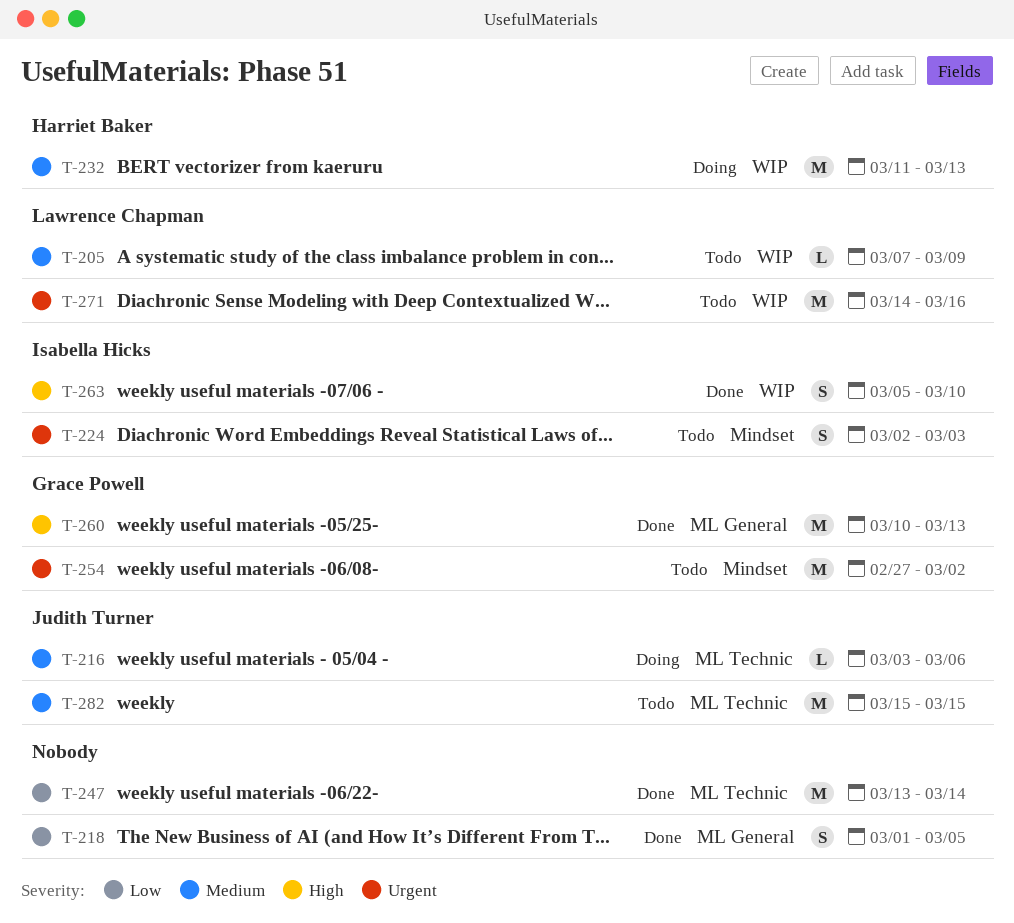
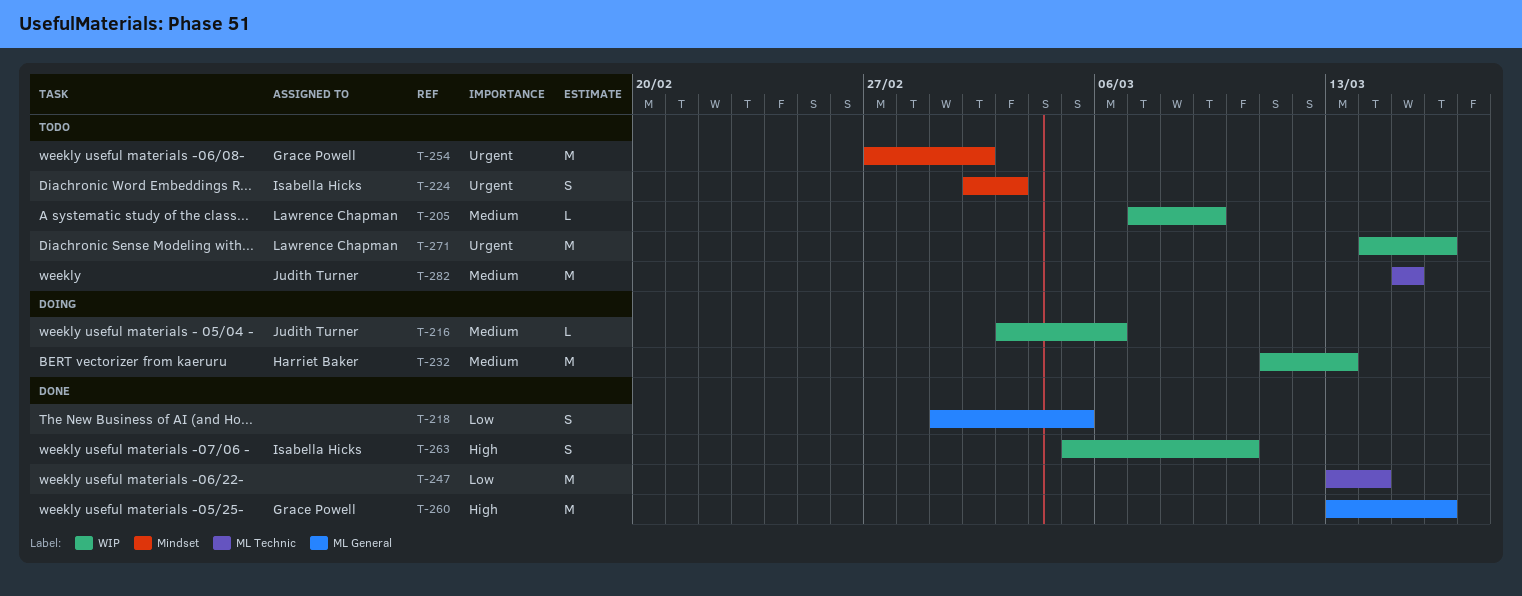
T-216, label: ML Technic -> WIP
T-260, start: Mar 10 -> Mar 13
T-260, due: Mar 13 -> Mar 16

